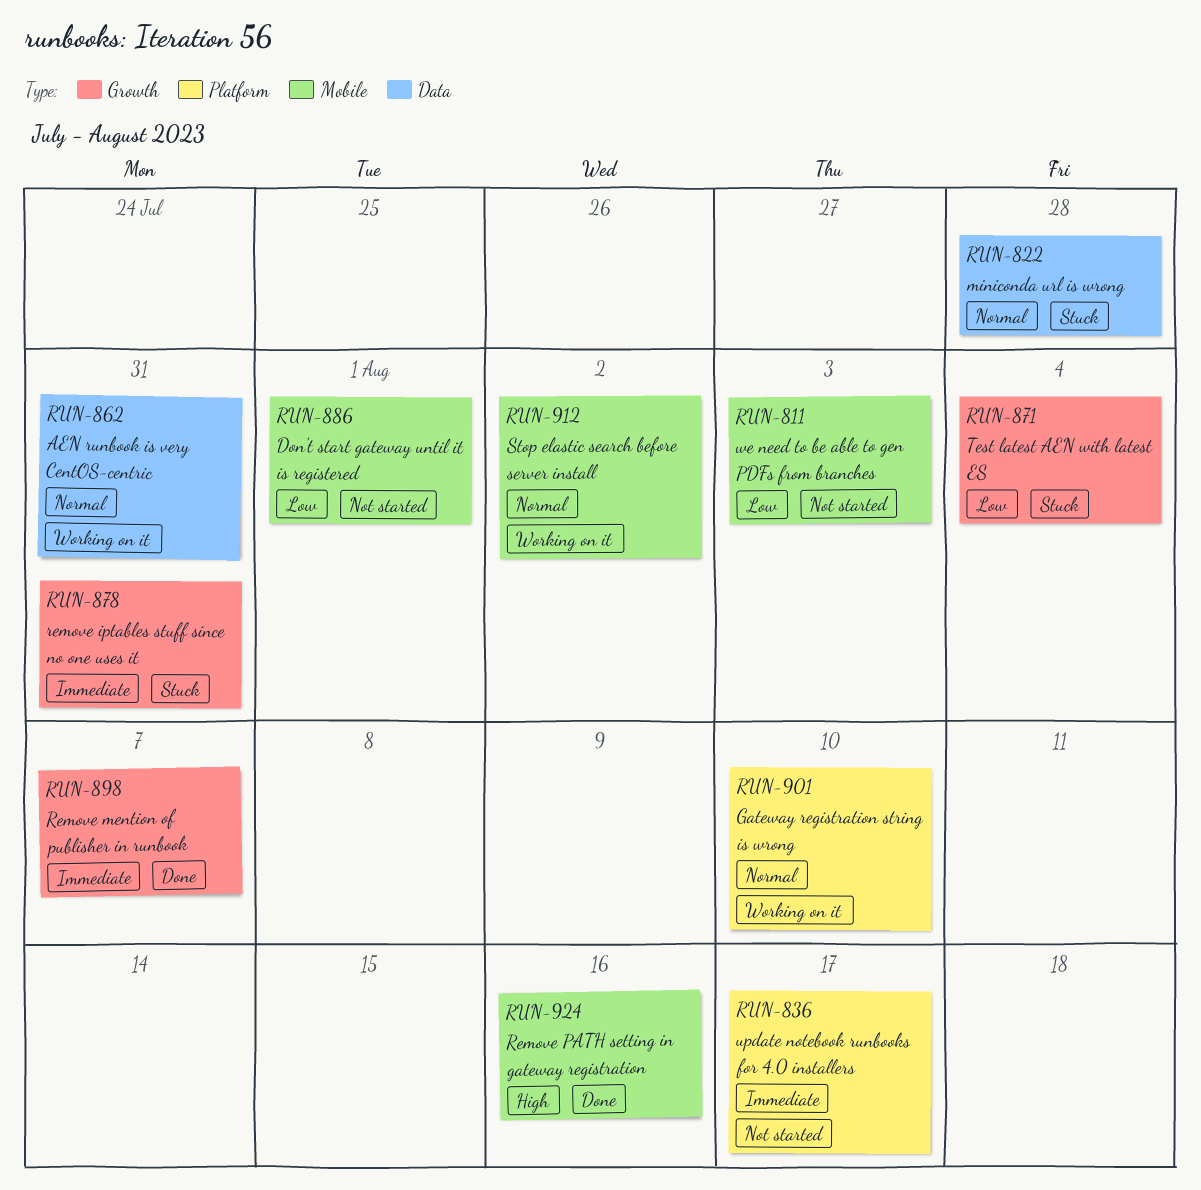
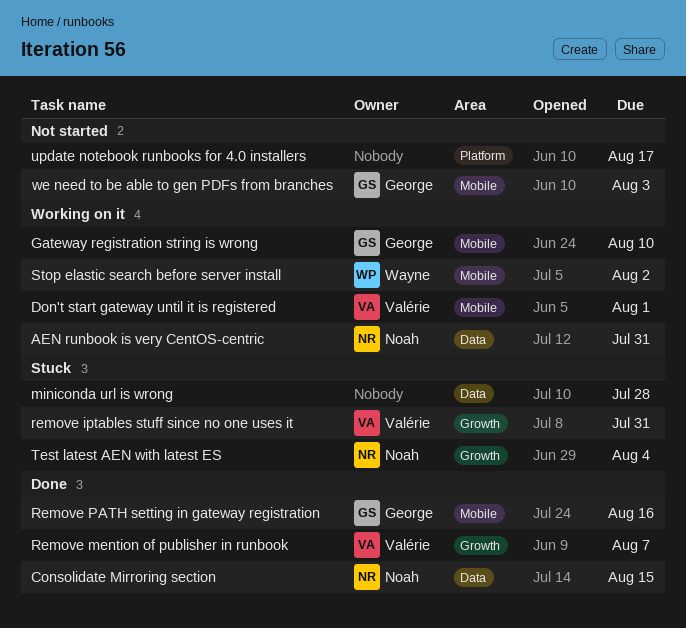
Consolidate Mirroring section: none -> present
Don't start gateway until it is registered, status: Not started -> Working on it
Gateway registration string is wrong, label: Platform -> Mobile

